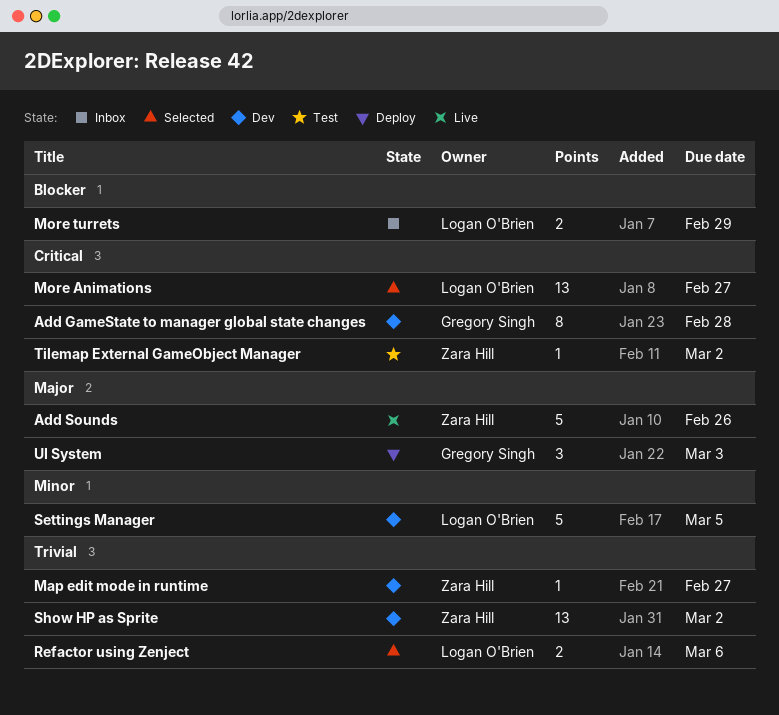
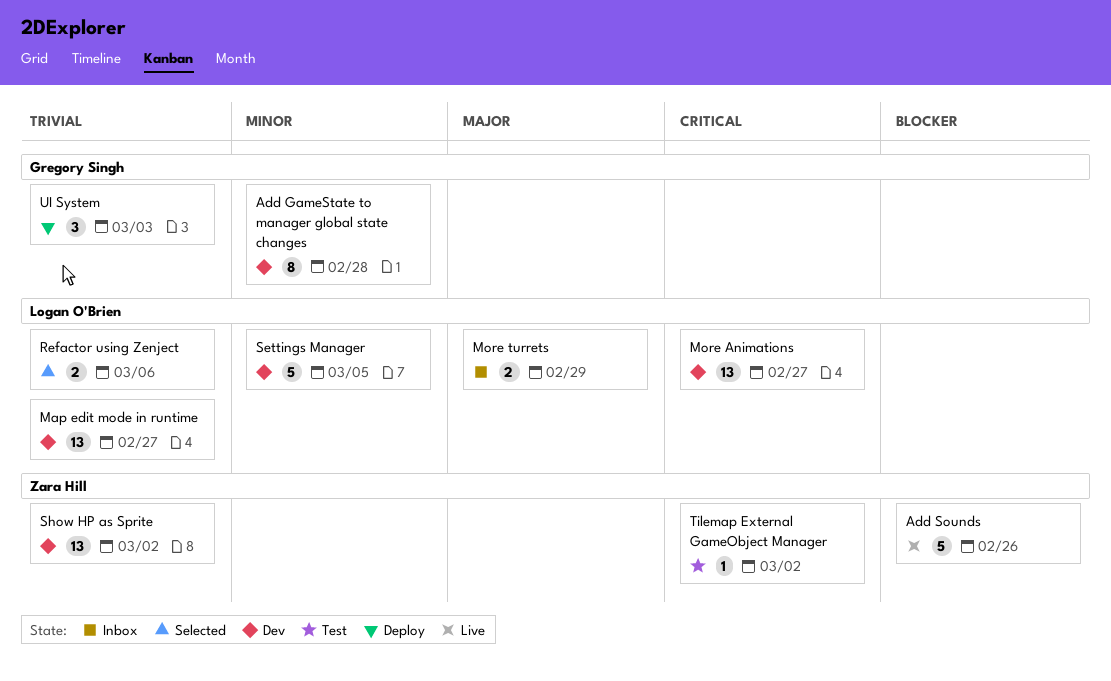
Add GameState to manager global state changes, priority: Critical -> Minor
Add Sounds, priority: Major -> Blocker
Map edit mode in runtime, owner: Zara Hill -> Logan O'Brien
Map edit mode in runtime, estimate: 1 -> 13
More Animations, status: Selected -> Dev
More turrets, priority: Blocker -> Major
UI System, priority: Major -> Trivial

